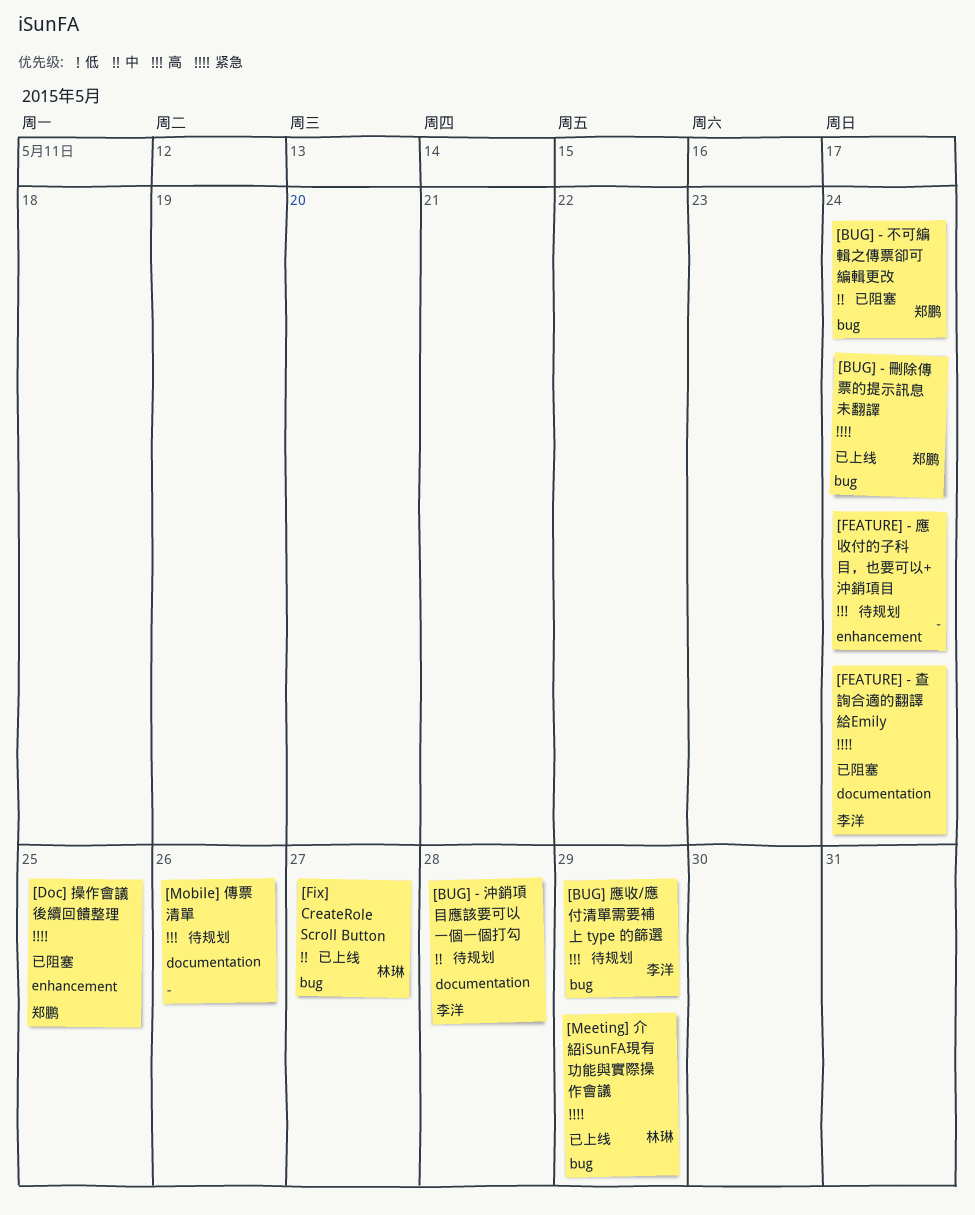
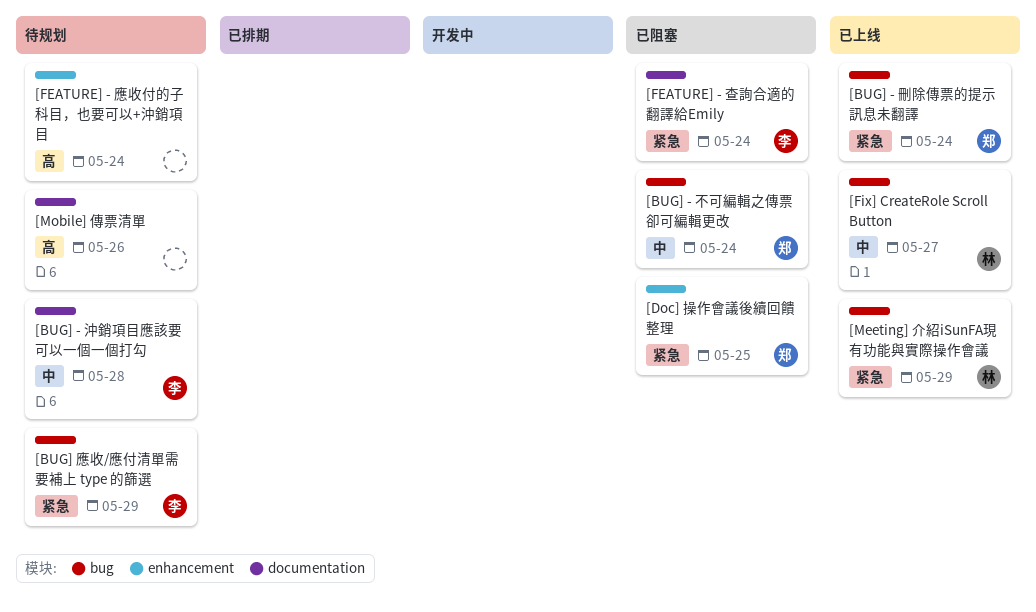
[BUG] 應收/應付清單需要補上 type 的篩選, priority: 高 -> 紧急

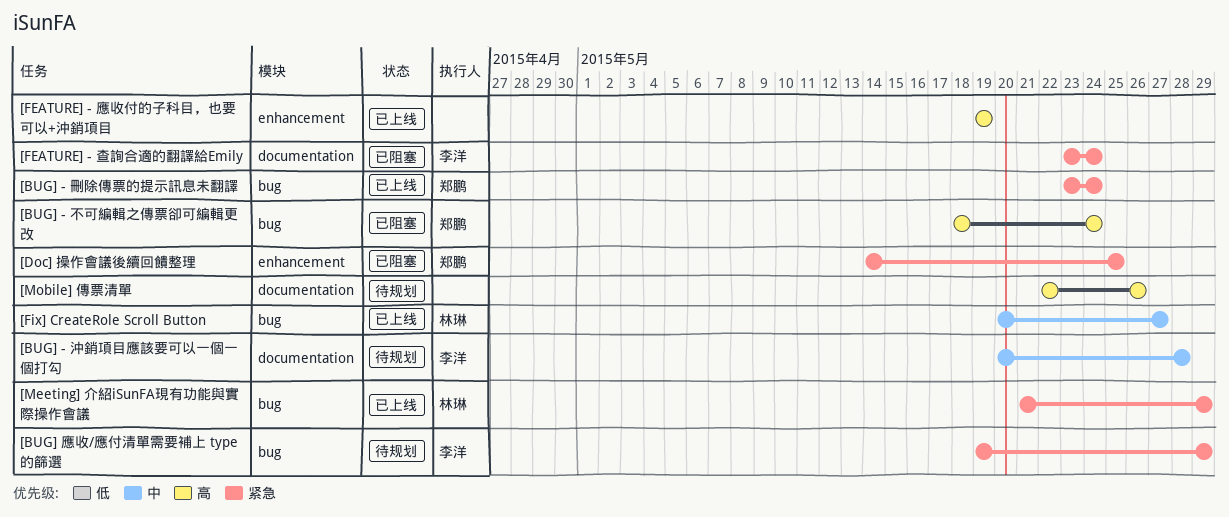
[BUG] - 不可編輯之傳票卻可編輯更改, priority: 中 -> 高
[FEATURE] - 應收付的子科目，也要可以+沖銷項目, status: 待规划 -> 已上线
[FEATURE] - 應收付的子科目，也要可以+沖銷項目, due: May 24 -> May 19

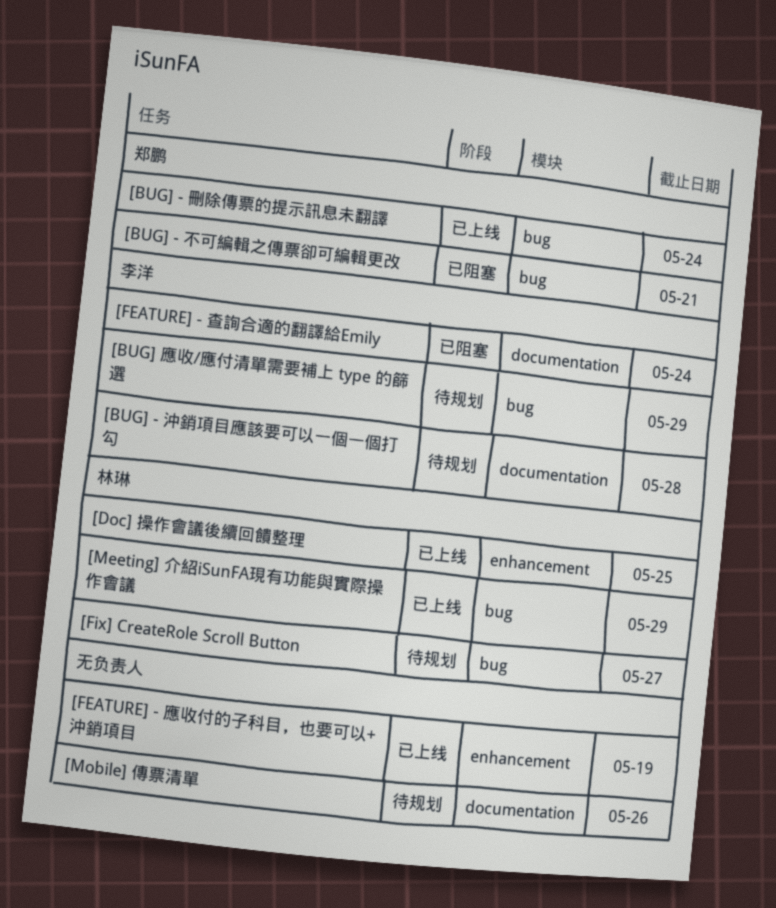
[BUG] - 不可編輯之傳票卻可編輯更改, due: May 24 -> May 21
[Doc] 操作會議後續回饋整理, status: 已阻塞 -> 已上线
[Doc] 操作會議後續回饋整理, owner: 郑鹏 -> 林琳
[Fix] CreateRole Scroll Button, status: 已上线 -> 待规划

